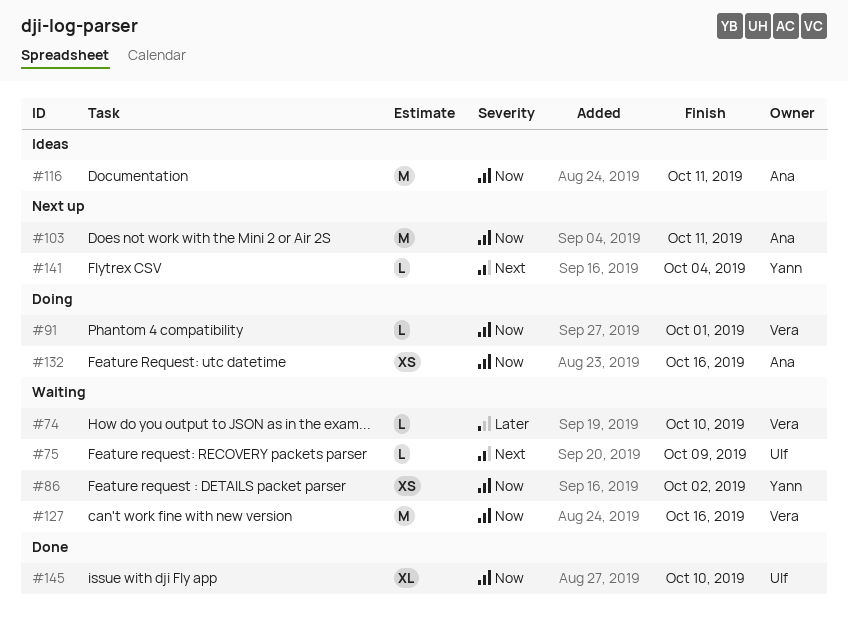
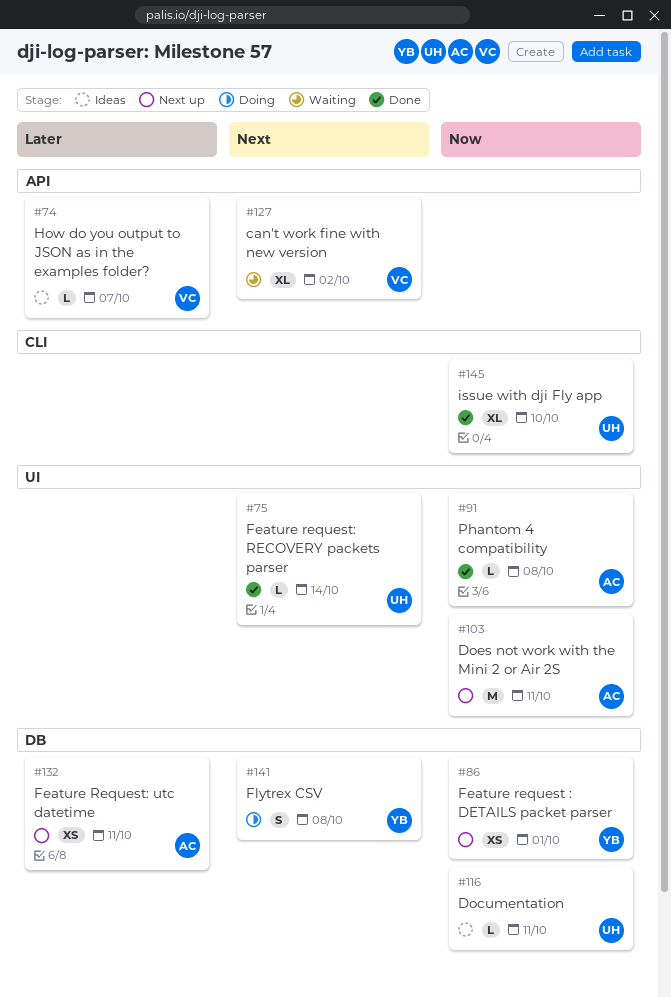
#74, status: Waiting -> Ideas
#74, due: Oct 10 -> Oct 7
#75, status: Waiting -> Done
#75, due: Oct 9 -> Oct 14
#86, status: Waiting -> Next up
#86, due: Oct 2 -> Oct 1
#91, status: Doing -> Done
#91, owner: Vera -> Ana
#91, due: Oct 1 -> Oct 8
#116, owner: Ana -> Ulf
#116, estimate: M -> L
#127, priority: Now -> Next
#127, estimate: M -> XL
#127, due: Oct 16 -> Oct 2
#132, status: Doing -> Next up
#132, priority: Now -> Later
#132, due: Oct 16 -> Oct 11
#141, status: Next up -> Doing
#141, estimate: L -> S
#141, due: Oct 4 -> Oct 8

